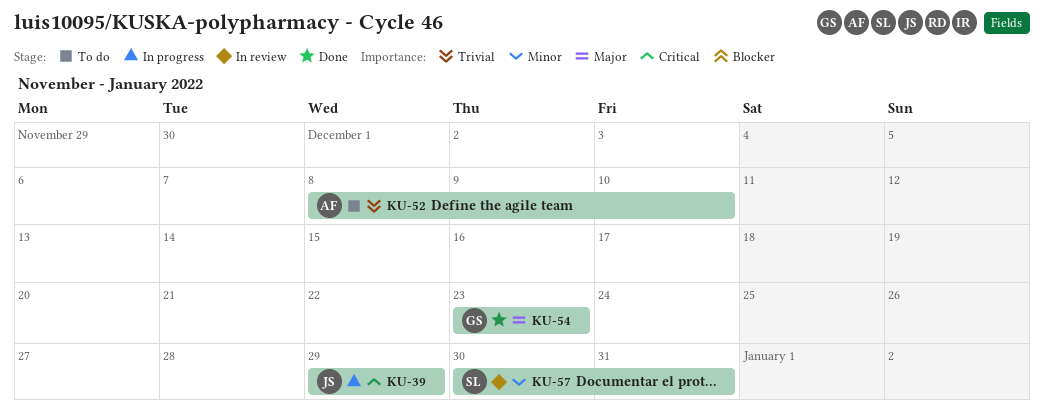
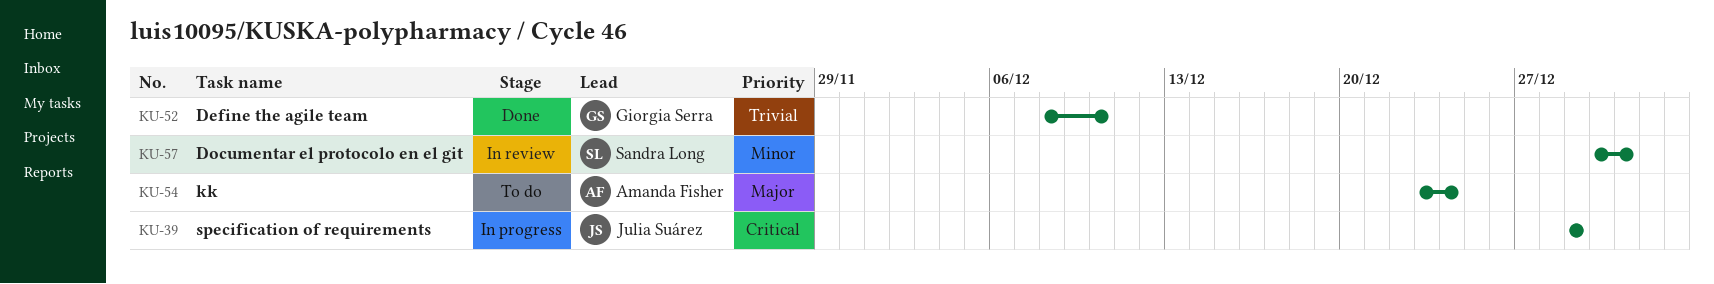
KU-52, status: To do -> Done
KU-52, owner: Amanda Fisher -> Giorgia Serra
KU-54, status: Done -> To do
KU-54, owner: Giorgia Serra -> Amanda Fisher
KU-54, due: Dec 23 -> Dec 24

